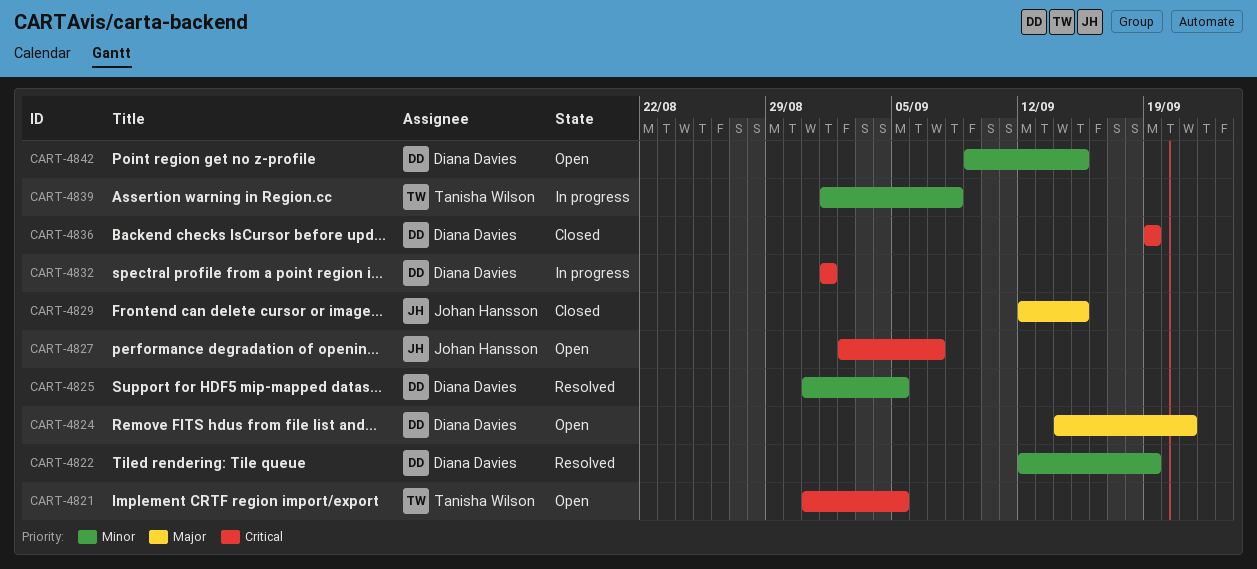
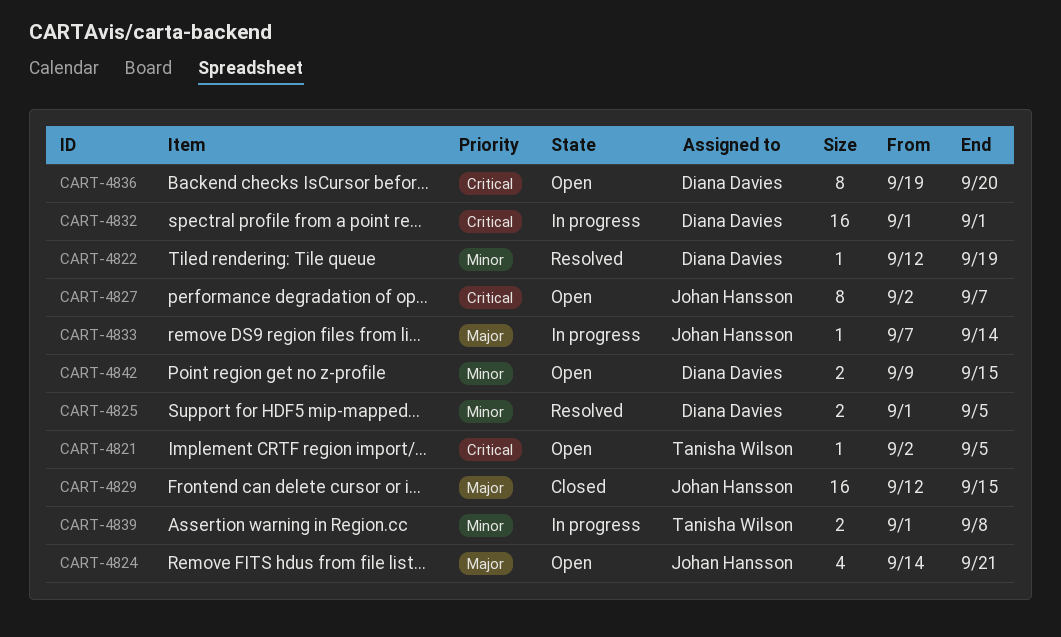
CART-4821, start: Aug 31 -> Sep 2
CART-4824, owner: Diana Davies -> Johan Hansson
CART-4825, start: Aug 31 -> Sep 1
CART-4833: none -> present
CART-4836, status: Closed -> Open
CART-4836, due: Sep 19 -> Sep 20

